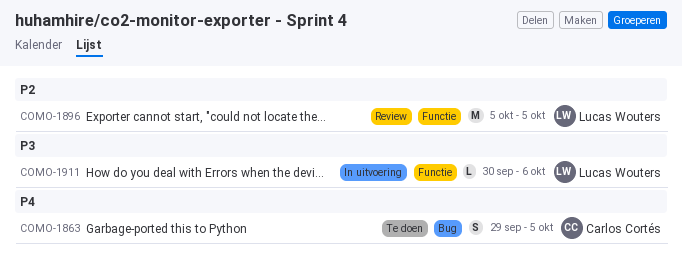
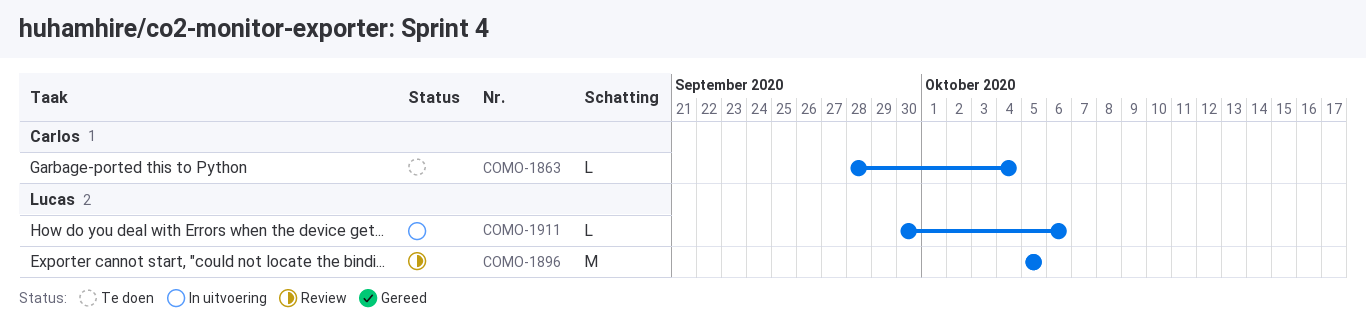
COMO-1863, estimate: S -> L
COMO-1863, start: Sep 29 -> Sep 28
COMO-1863, due: Oct 5 -> Oct 4

